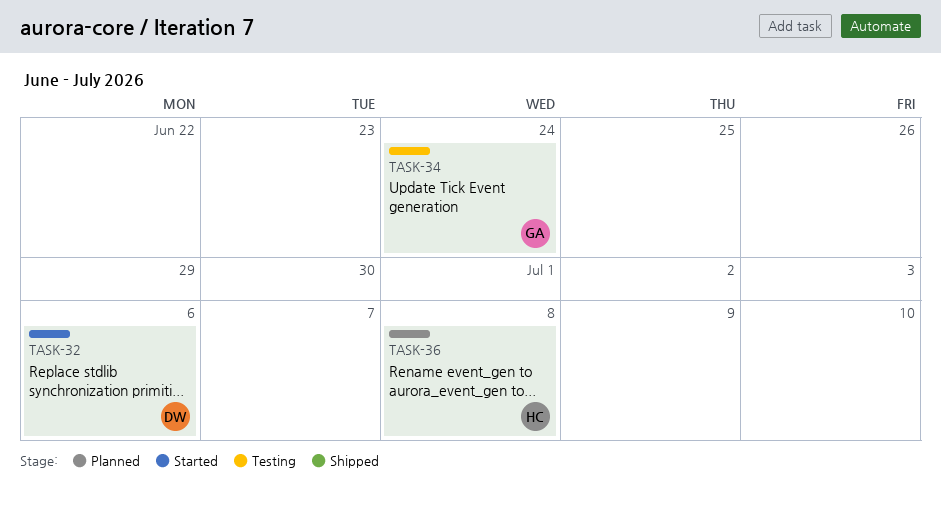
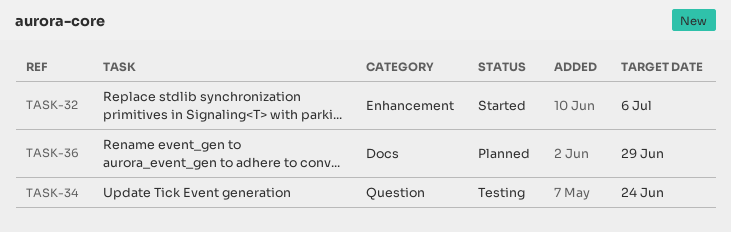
TASK-36, due: Jul 8 -> Jun 29

